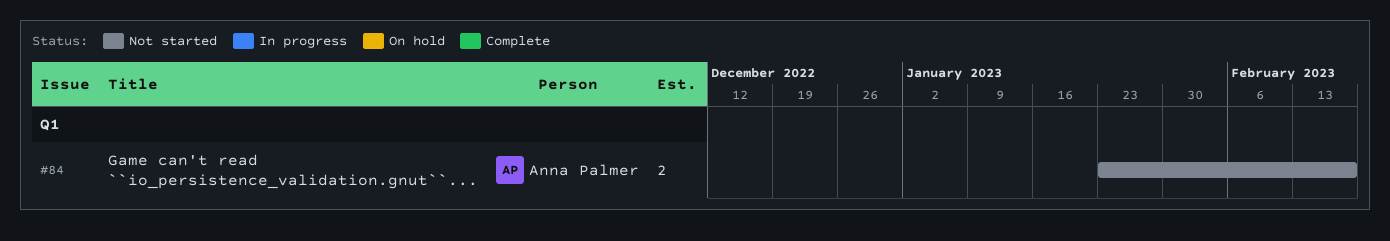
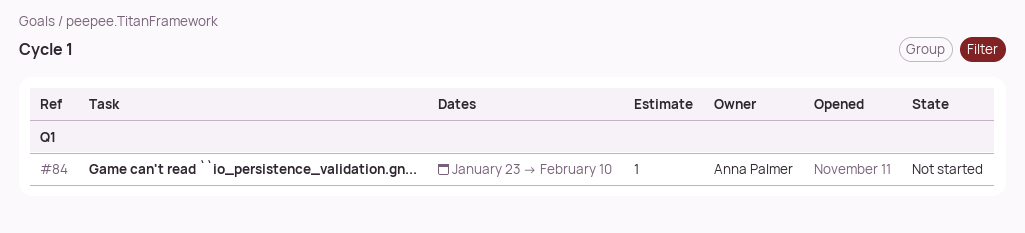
#84, estimate: 2 -> 1
#84, due: Feb 17 -> Feb 10

